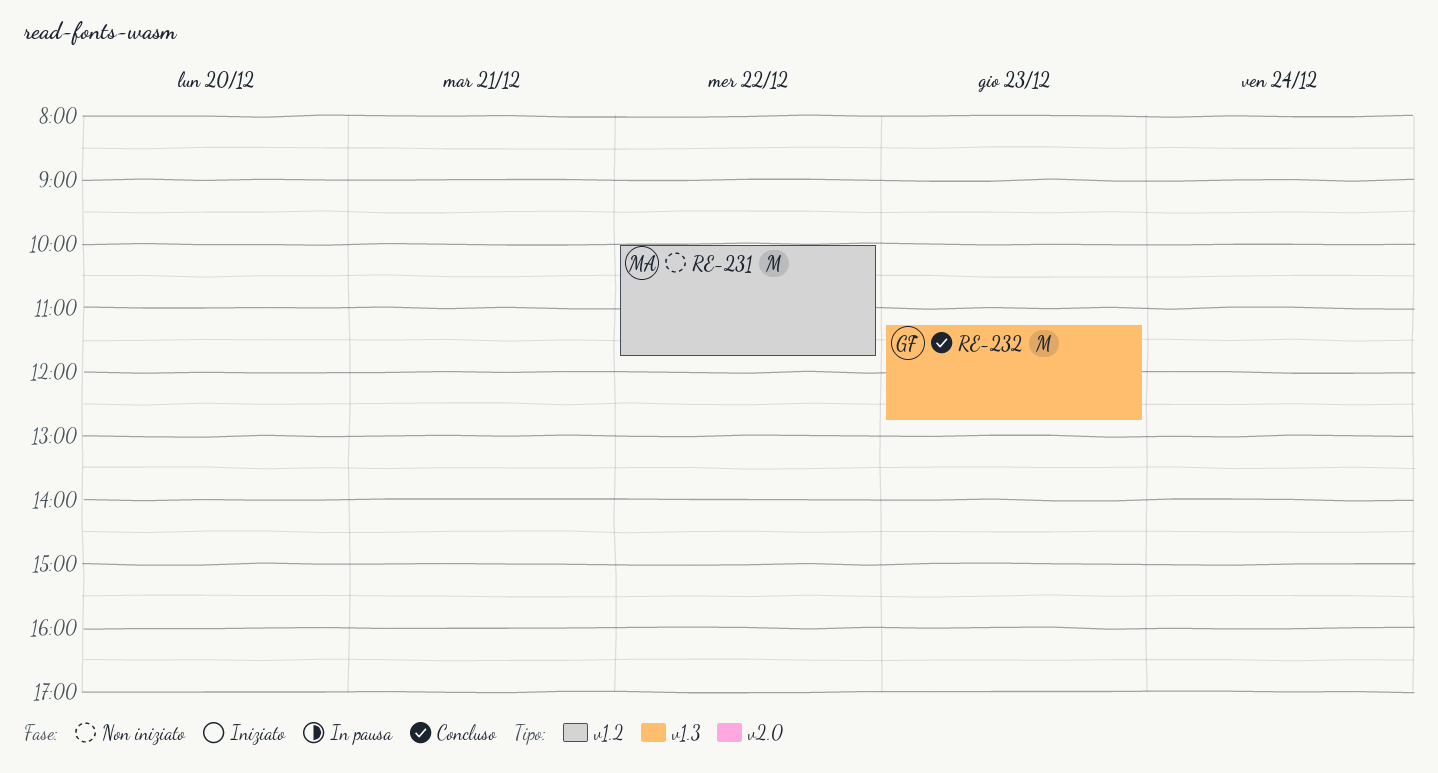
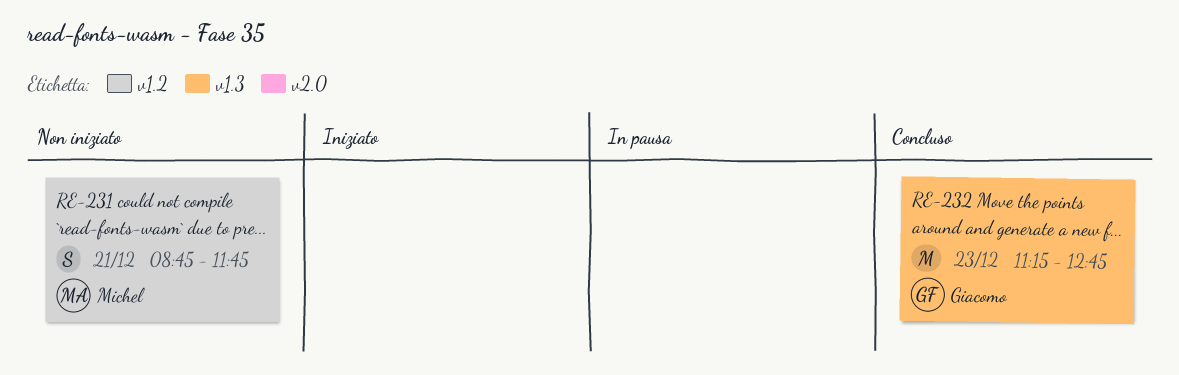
RE-231, estimate: M -> S
RE-231, day: Dec 22 -> Dec 21
RE-231, begins: 10:00 -> 08:45

